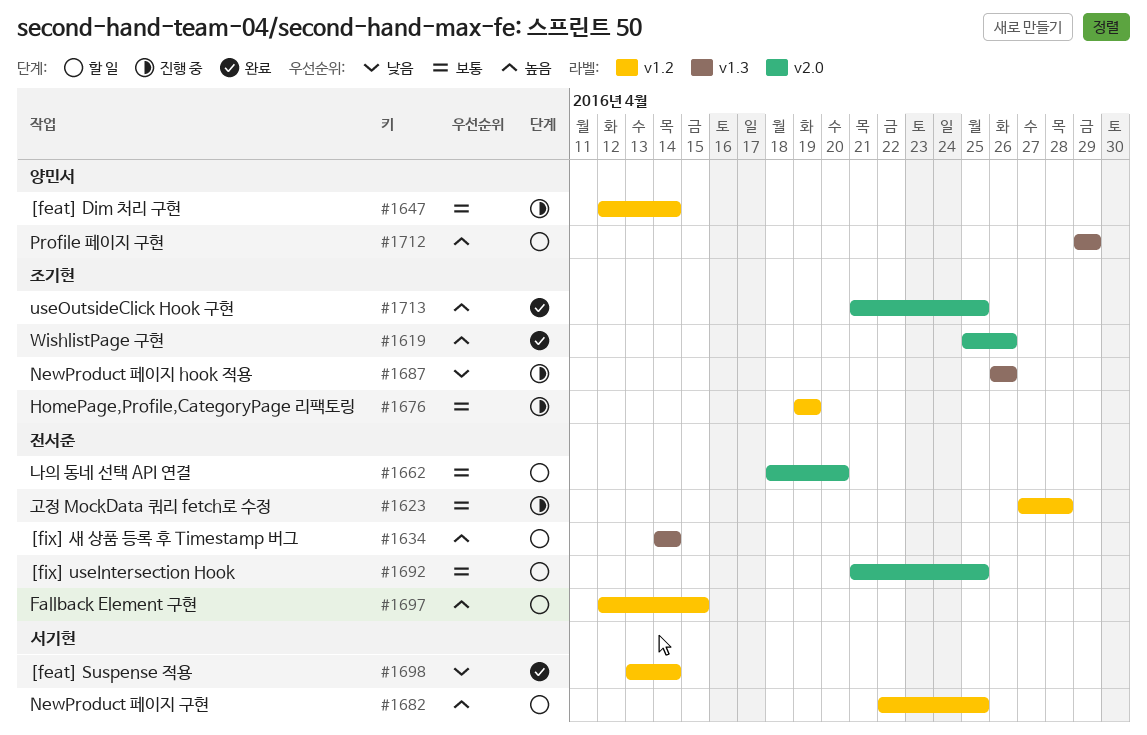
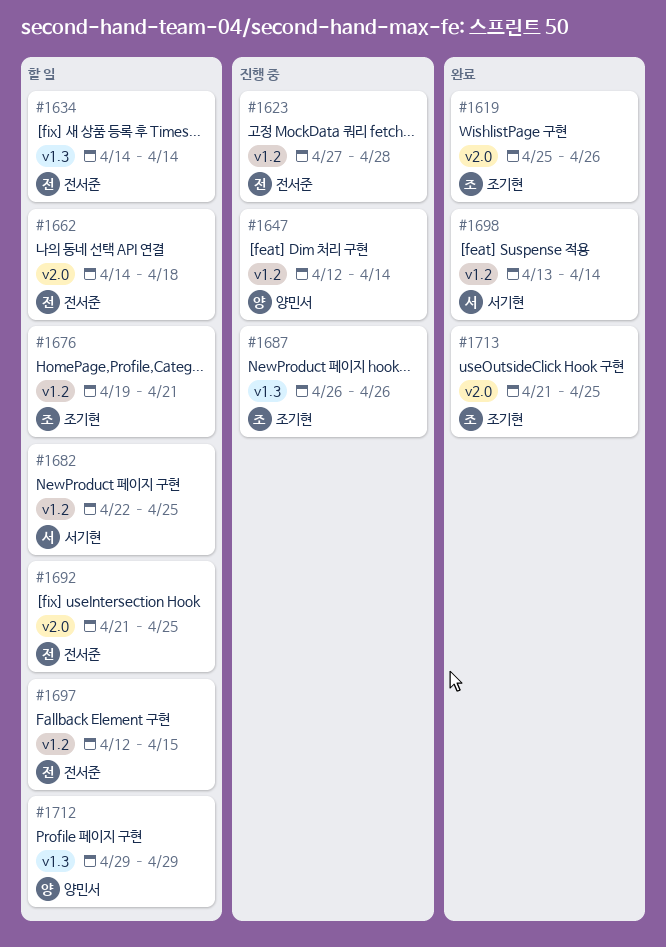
#1662, start: Apr 18 -> Apr 14
#1662, due: Apr 20 -> Apr 18
#1676, status: 진행 중 -> 할 일
#1676, due: Apr 19 -> Apr 21

